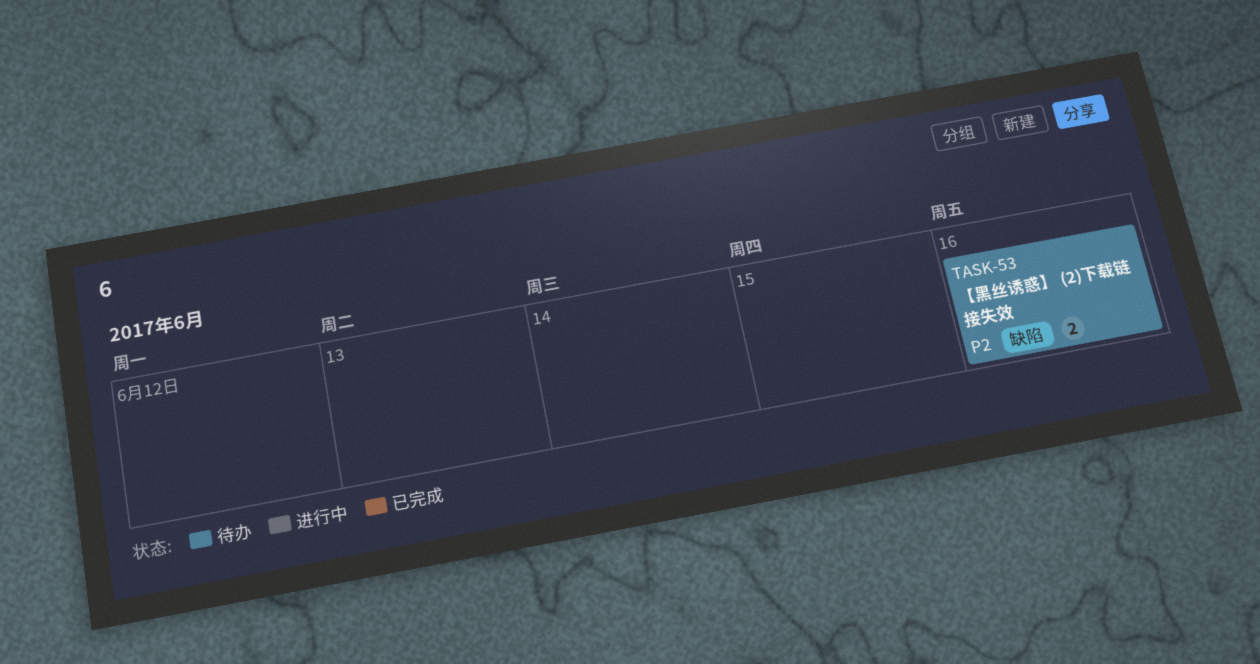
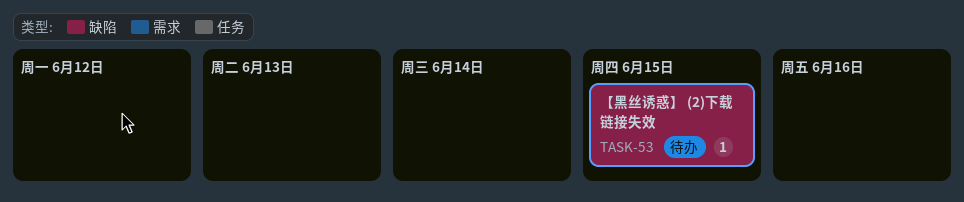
TASK-53, estimate: 2 -> 1
TASK-53, due: Jun 16 -> Jun 15

